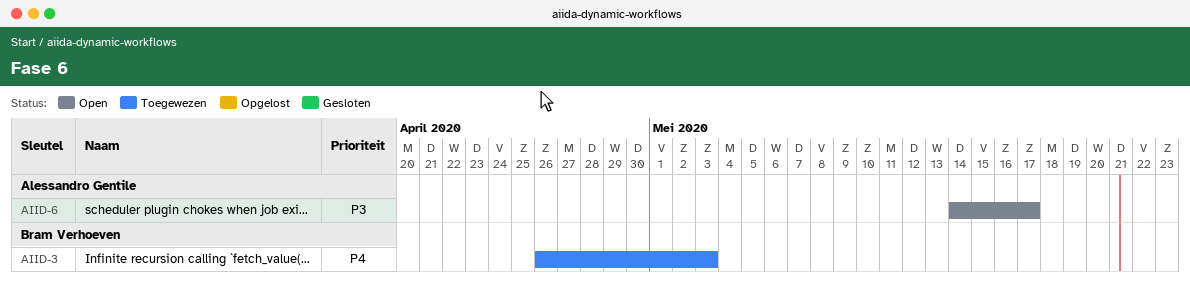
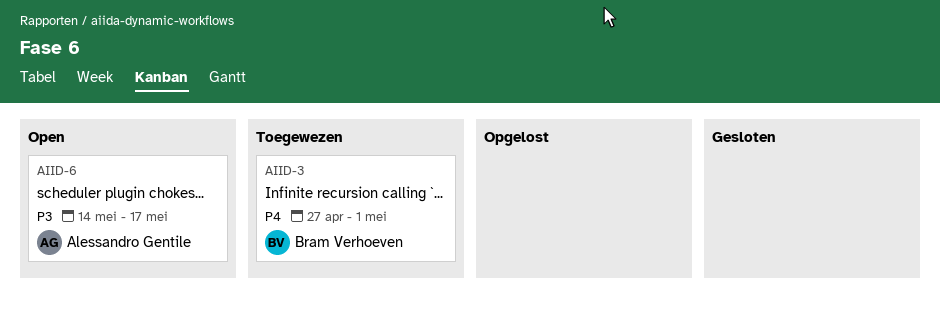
AIID-3, start: Apr 26 -> Apr 27
AIID-3, due: May 3 -> May 1

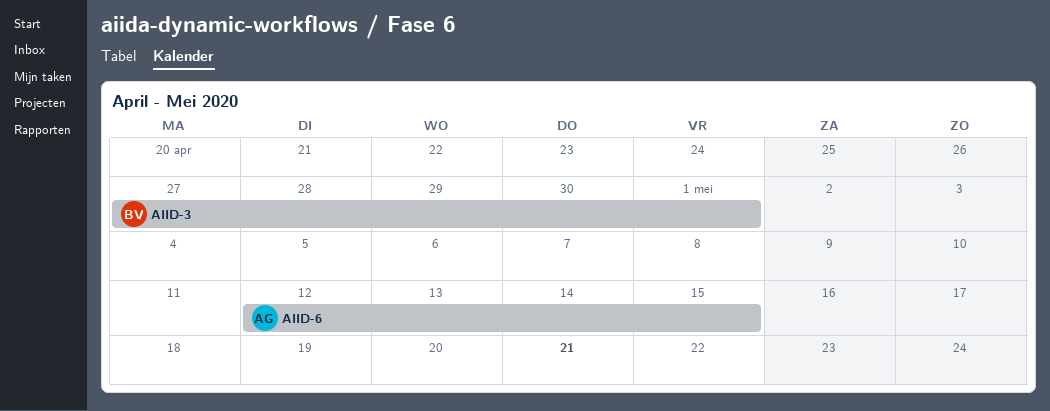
AIID-6, start: May 14 -> May 12
AIID-6, due: May 17 -> May 15

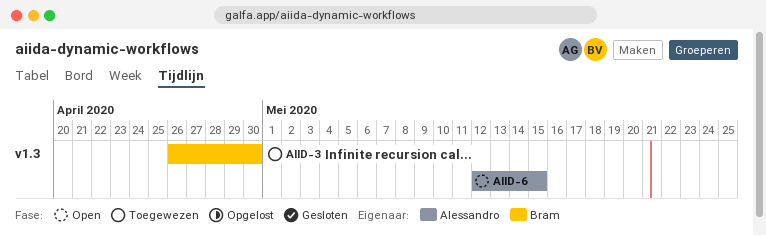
AIID-3, start: Apr 27 -> Apr 26
AIID-3, due: May 1 -> Apr 30

